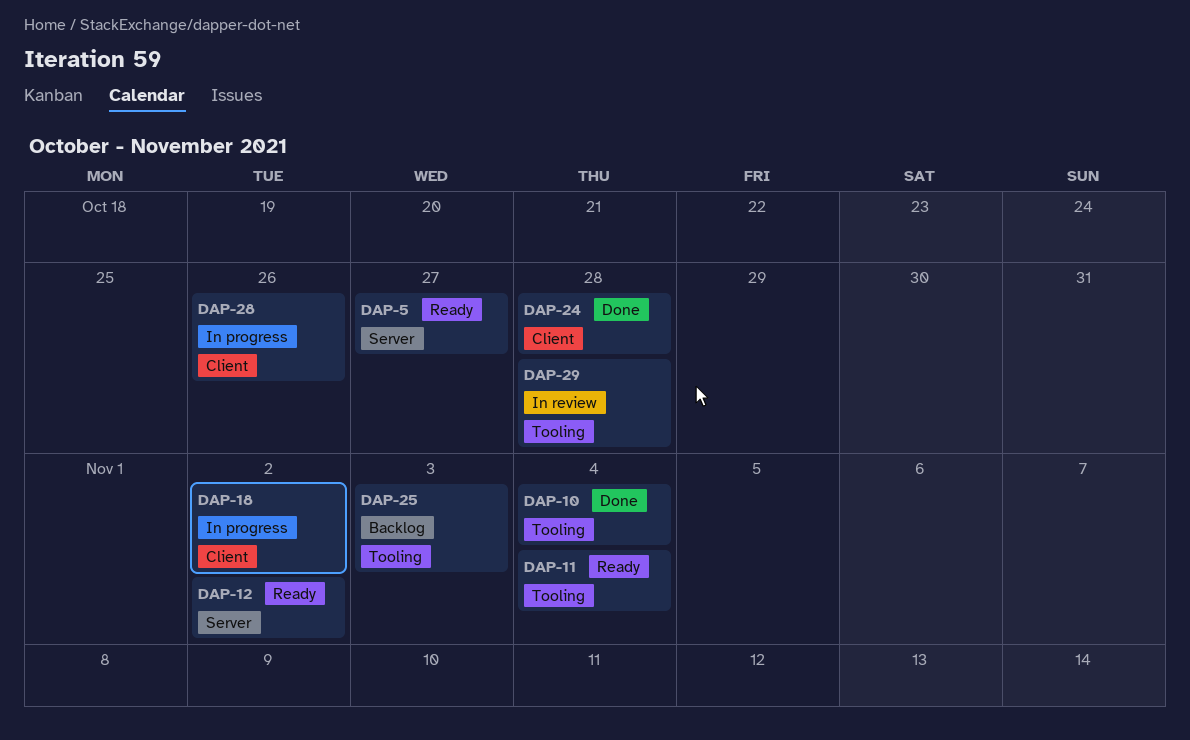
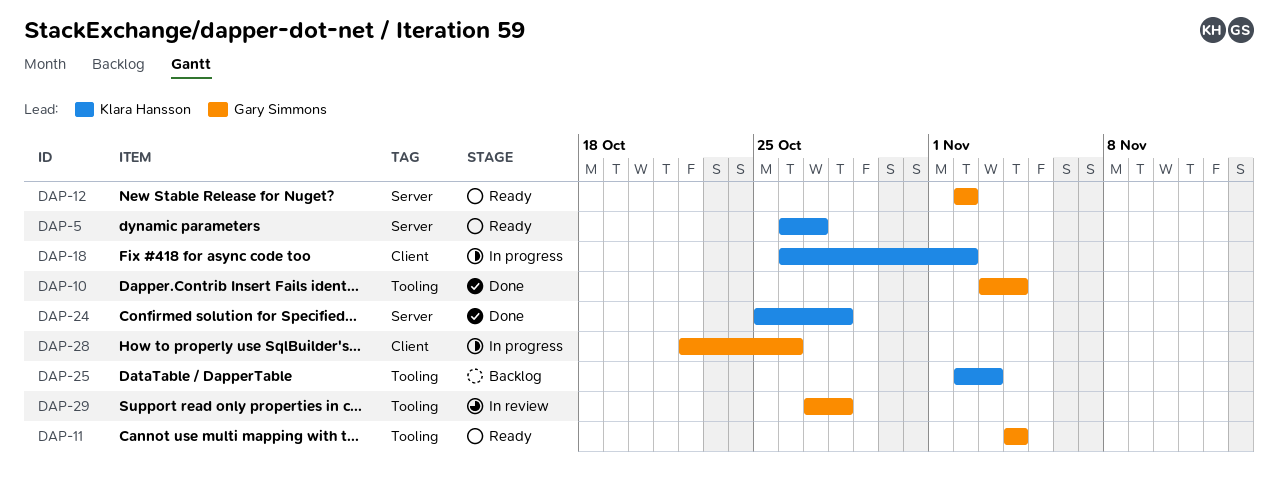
DAP-24, label: Client -> Server

